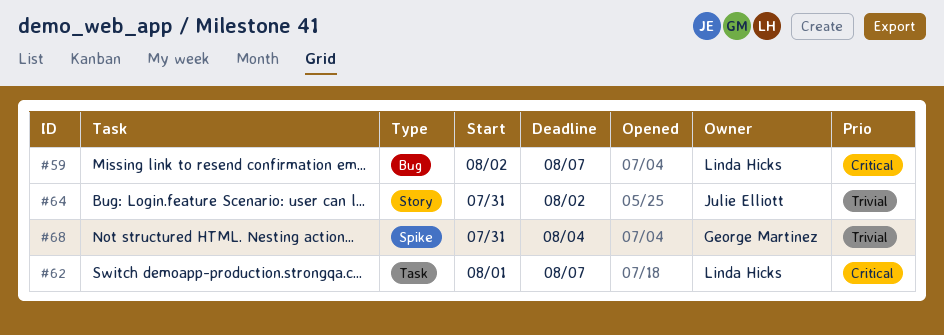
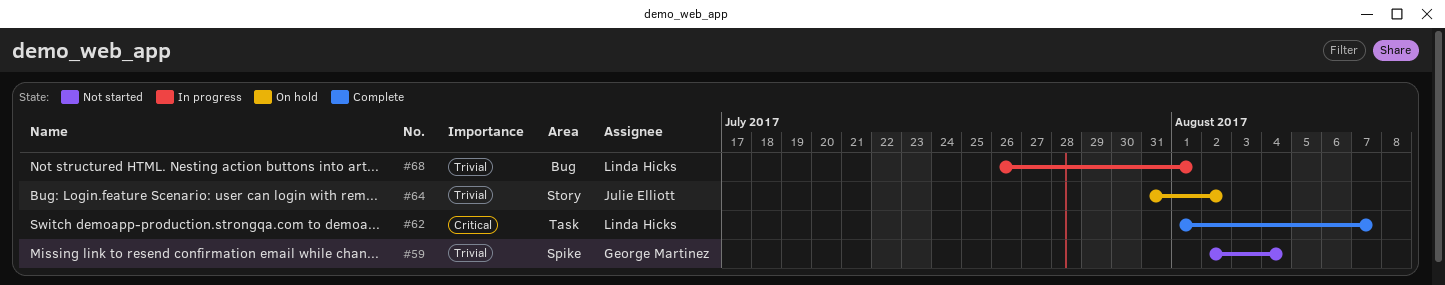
#59, owner: Linda Hicks -> George Martinez
#59, priority: Critical -> Trivial
#59, label: Bug -> Spike
#59, due: Aug 7 -> Aug 4
#68, owner: George Martinez -> Linda Hicks
#68, label: Spike -> Bug
#68, start: Jul 31 -> Jul 26
#68, due: Aug 4 -> Aug 1

